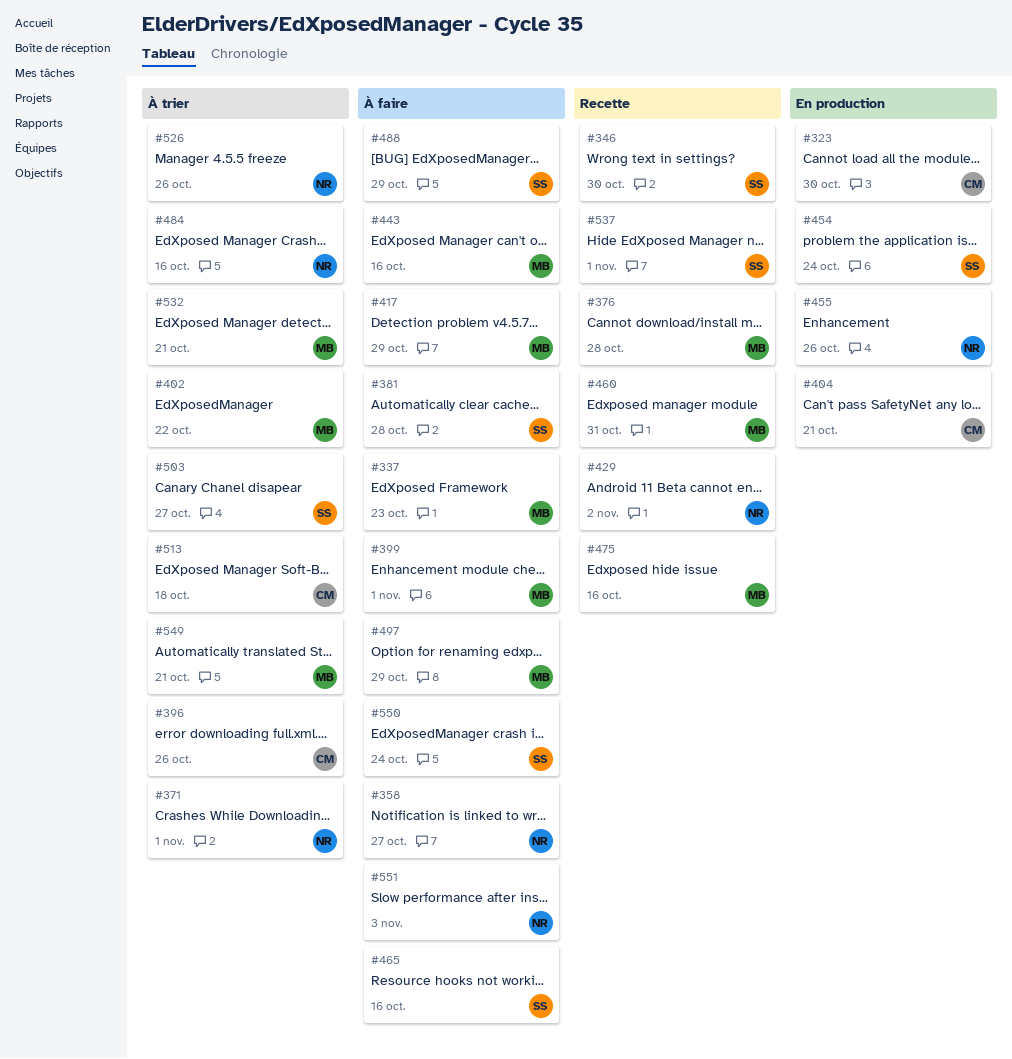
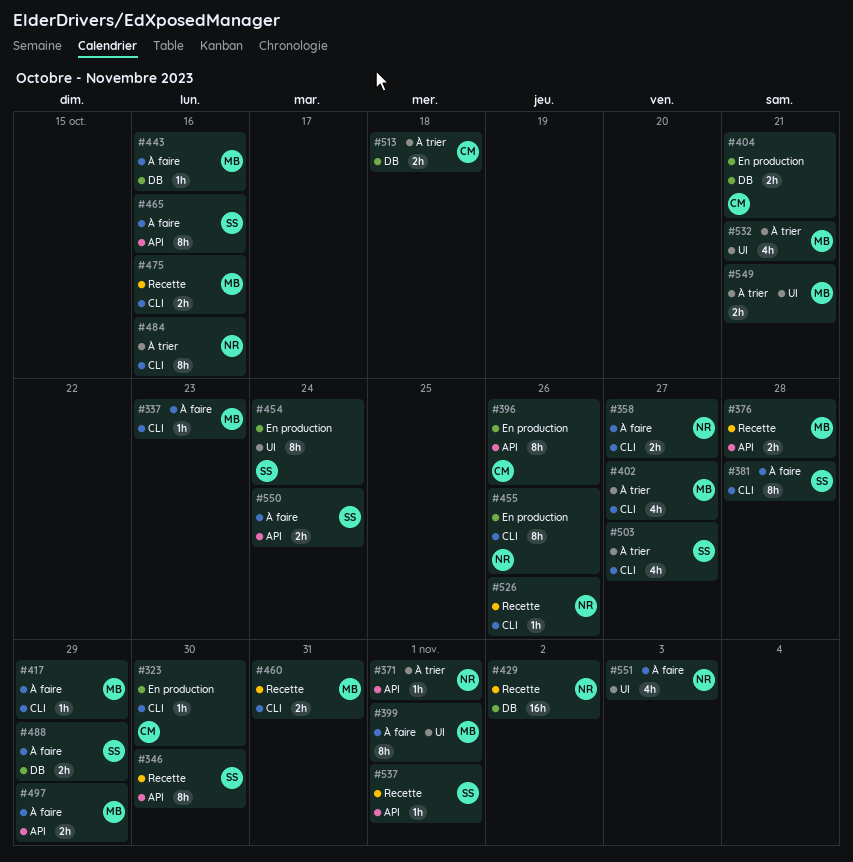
#396, status: À trier -> En production
#402, due: Oct 22 -> Oct 27
#526, status: À trier -> Recette

